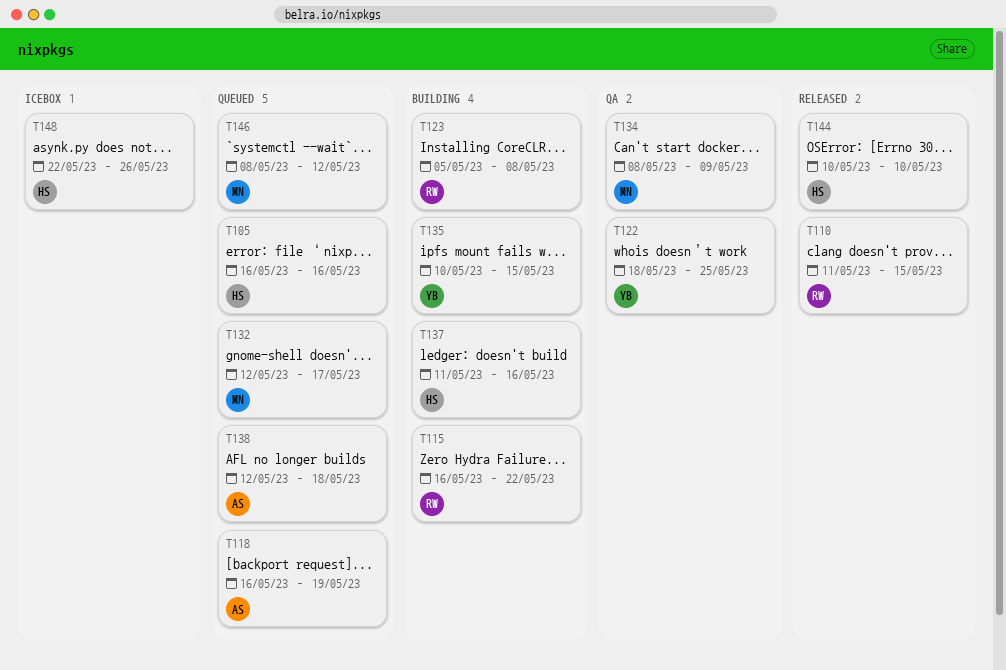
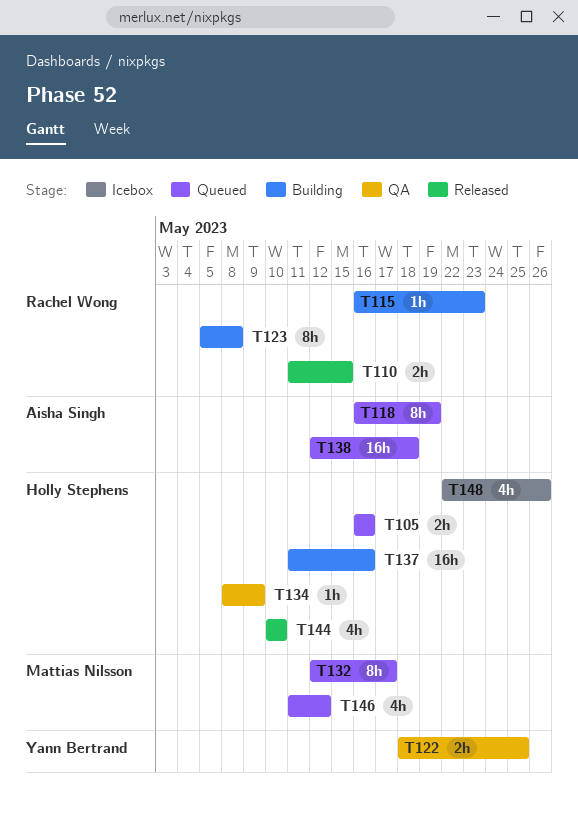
T115, due: May 22 -> May 23
T134, owner: Mattias Nilsson -> Holly Stephens
T135: present -> none
T146, start: May 8 -> May 11

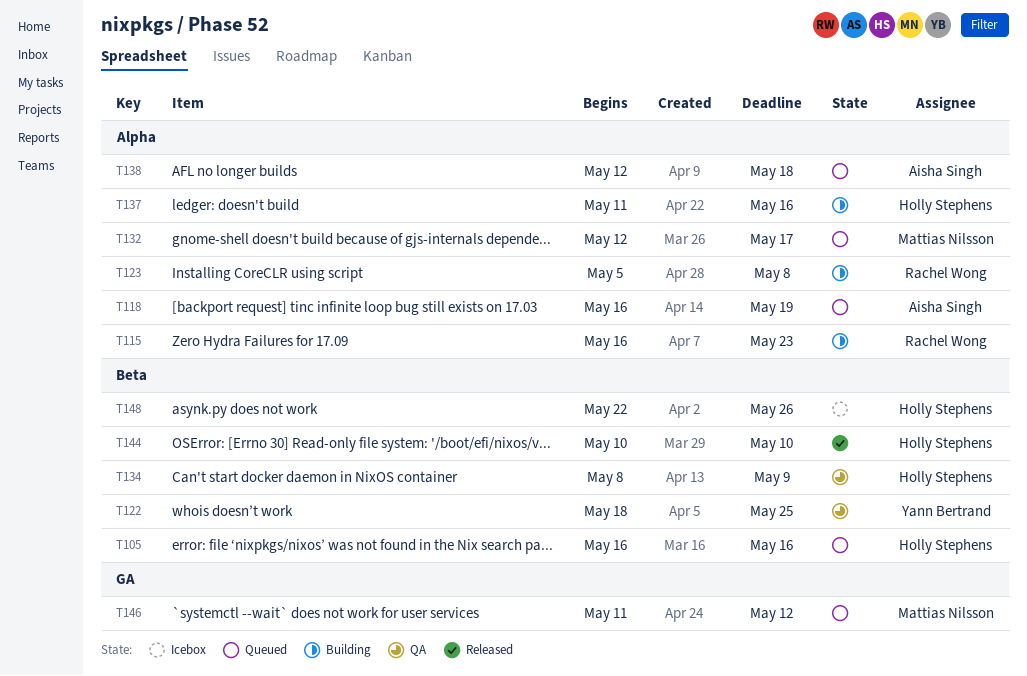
T110: present -> none

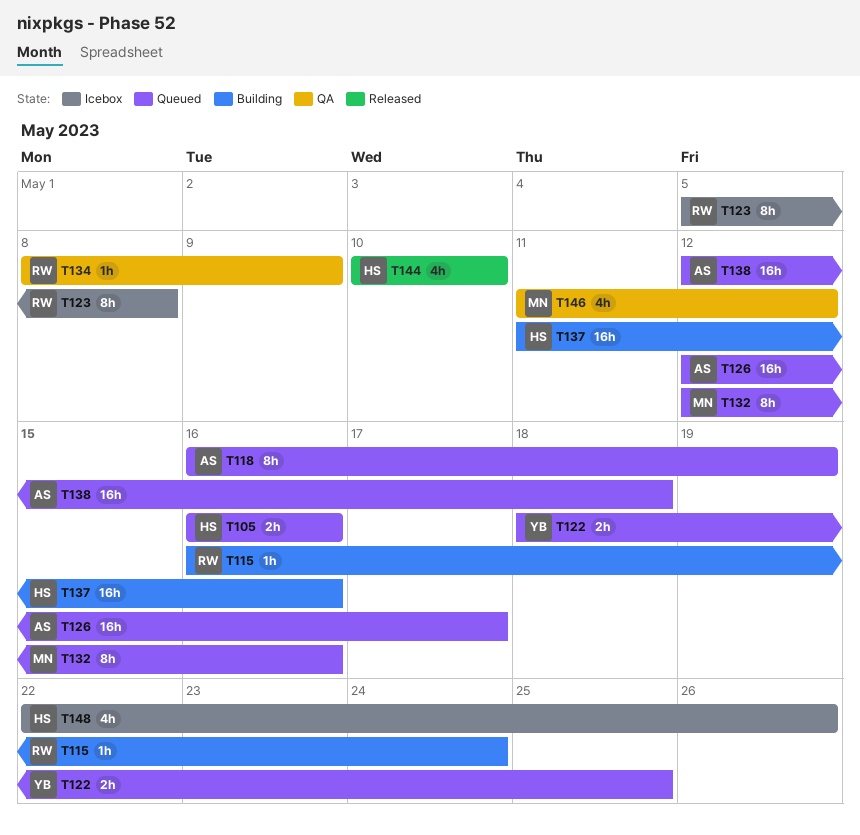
T115, due: May 23 -> May 24
T122, status: QA -> Queued
T123, status: Building -> Icebox
T126: none -> present
T132, due: May 17 -> May 16
T134, owner: Holly Stephens -> Rachel Wong
T146, status: Queued -> QA

